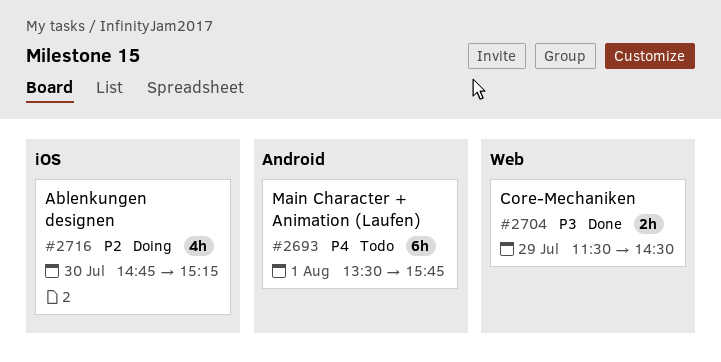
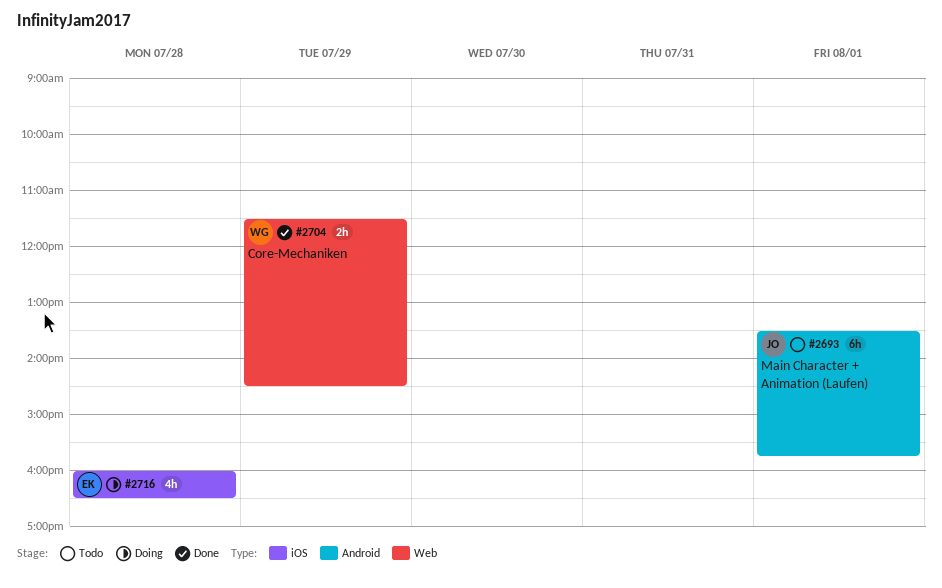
#2716, day: Jul 30 -> Jul 28
#2716, begins: 14:45 -> 16:00
#2716, ends: 15:15 -> 16:30

